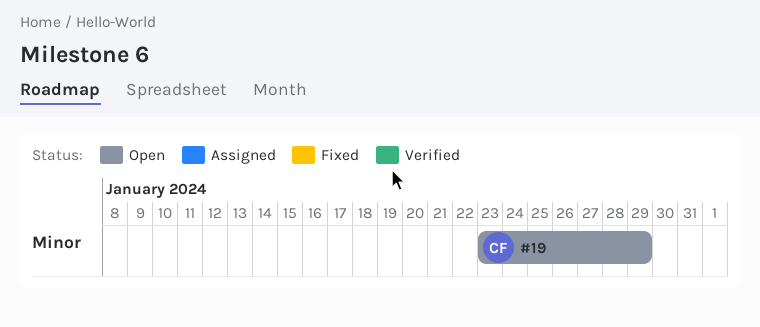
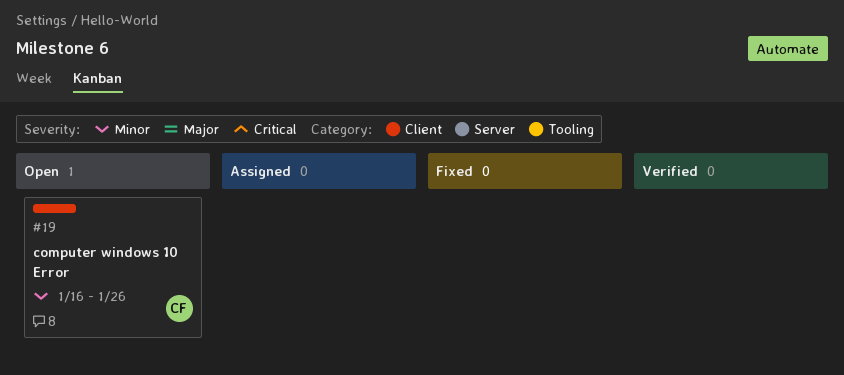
#19, start: Jan 23 -> Jan 16
#19, due: Jan 29 -> Jan 26

